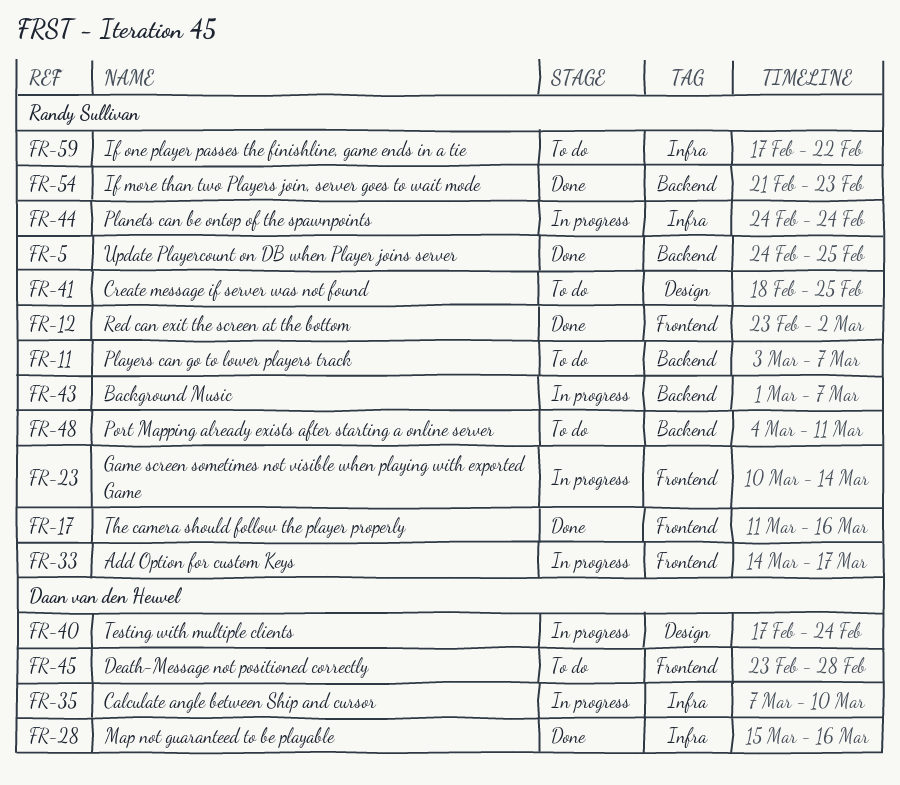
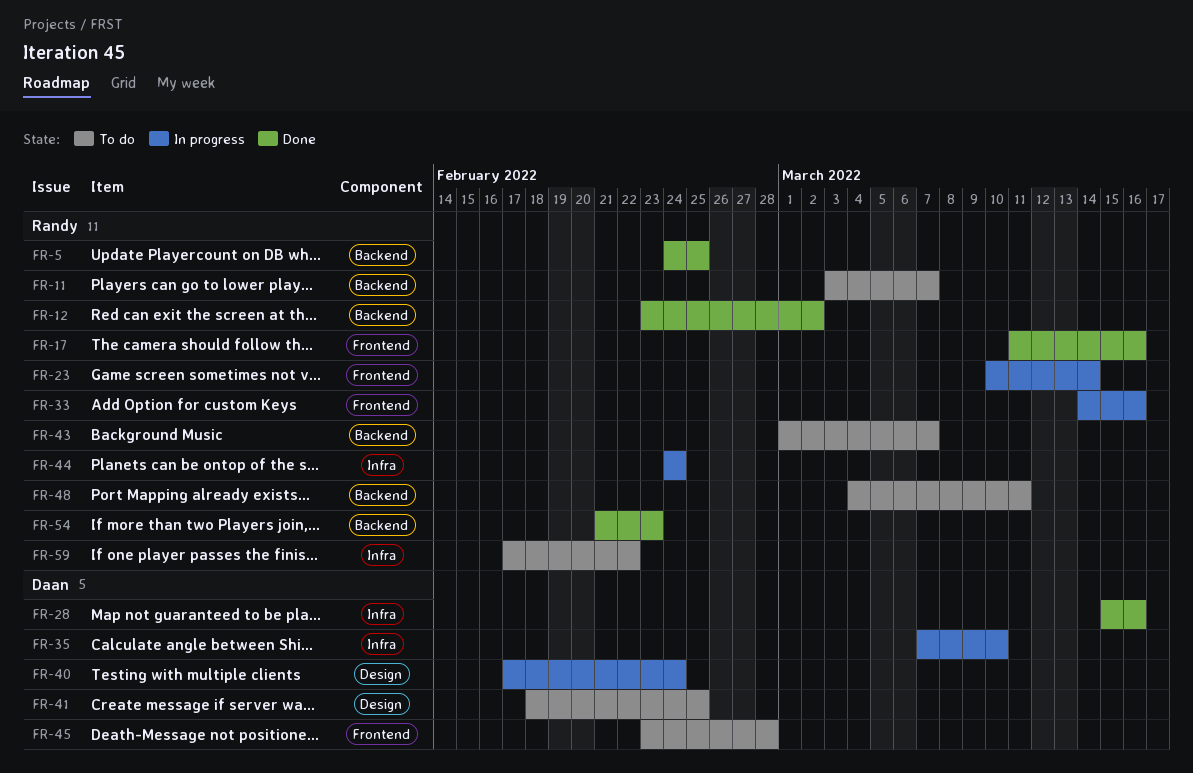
FR-12, label: Frontend -> Backend
FR-33, due: Mar 17 -> Mar 16
FR-41, owner: Randy Sullivan -> Daan van den Heuvel
FR-43, status: In progress -> To do

